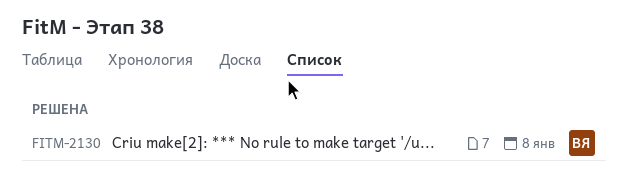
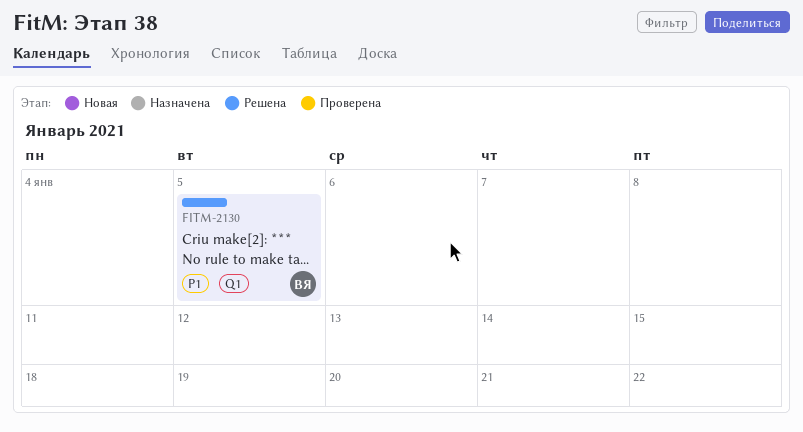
FITM-2130, due: Jan 8 -> Jan 5

